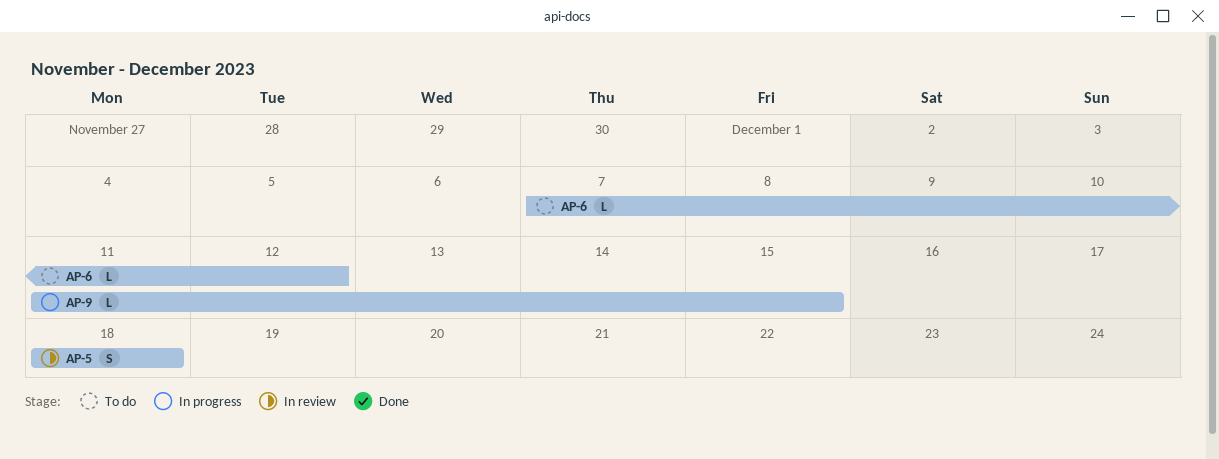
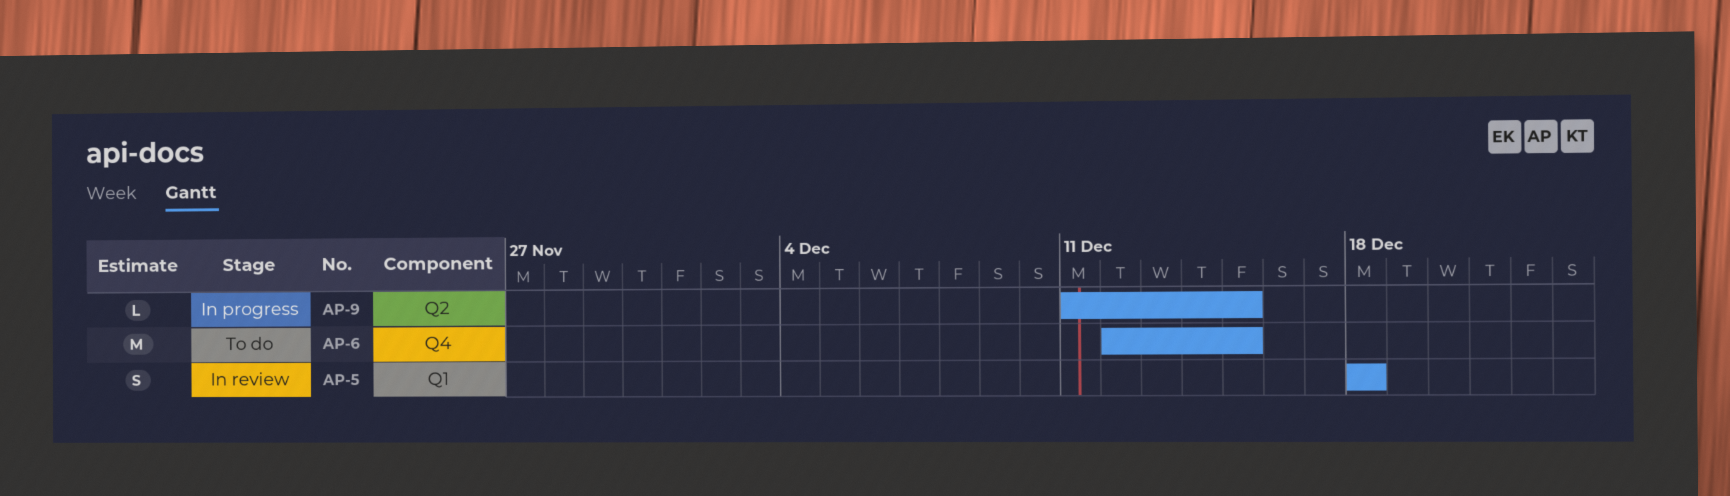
AP-6, estimate: L -> M
AP-6, start: Dec 7 -> Dec 12
AP-6, due: Dec 12 -> Dec 15

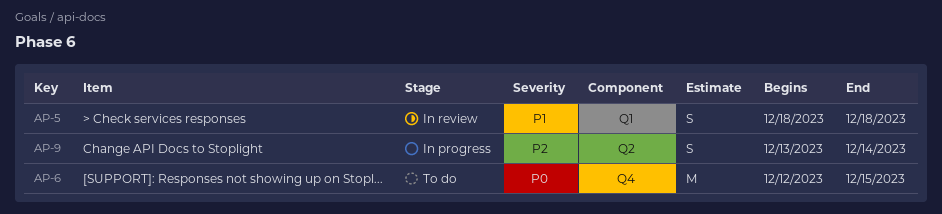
AP-9, estimate: L -> S
AP-9, start: Dec 11 -> Dec 13
AP-9, due: Dec 15 -> Dec 14

